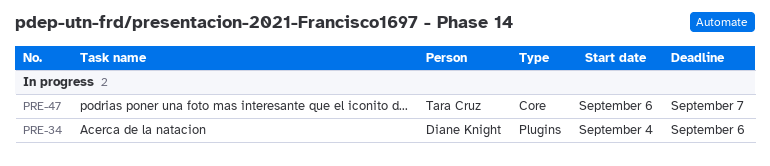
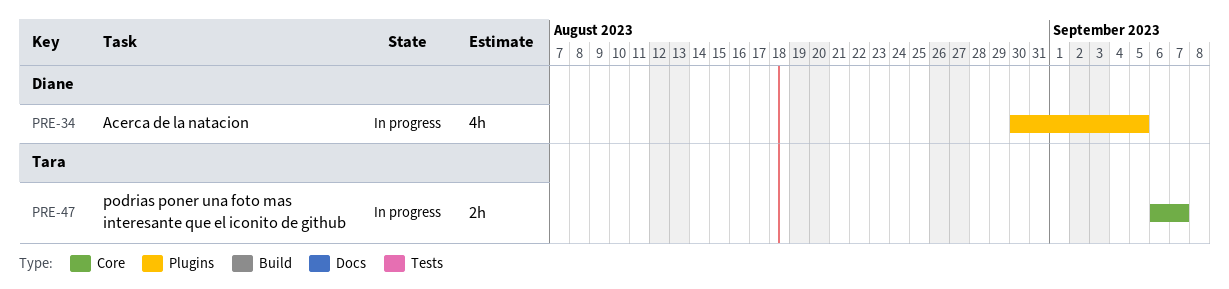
PRE-34, start: Sep 4 -> Aug 30
PRE-34, due: Sep 6 -> Sep 5

